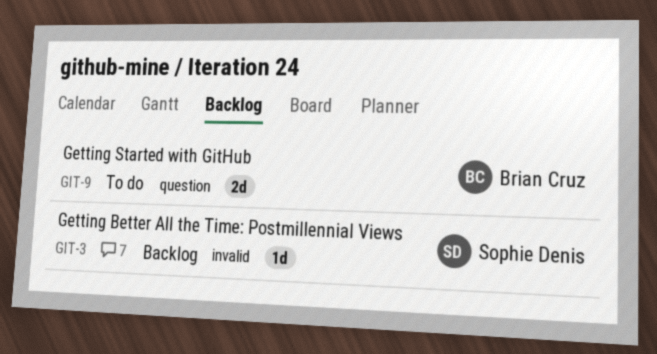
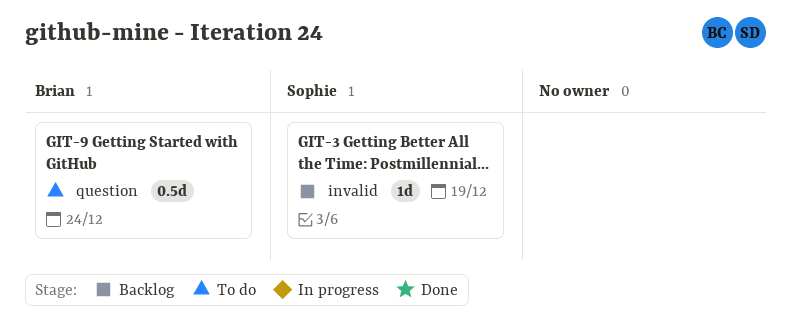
GIT-9, estimate: 2d -> 0.5d

